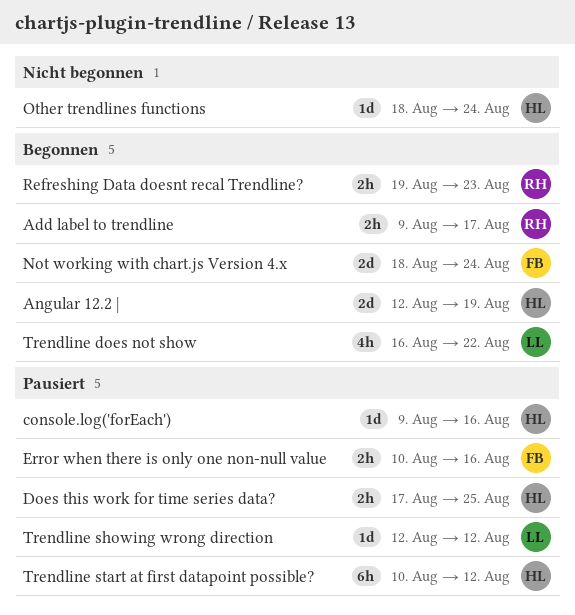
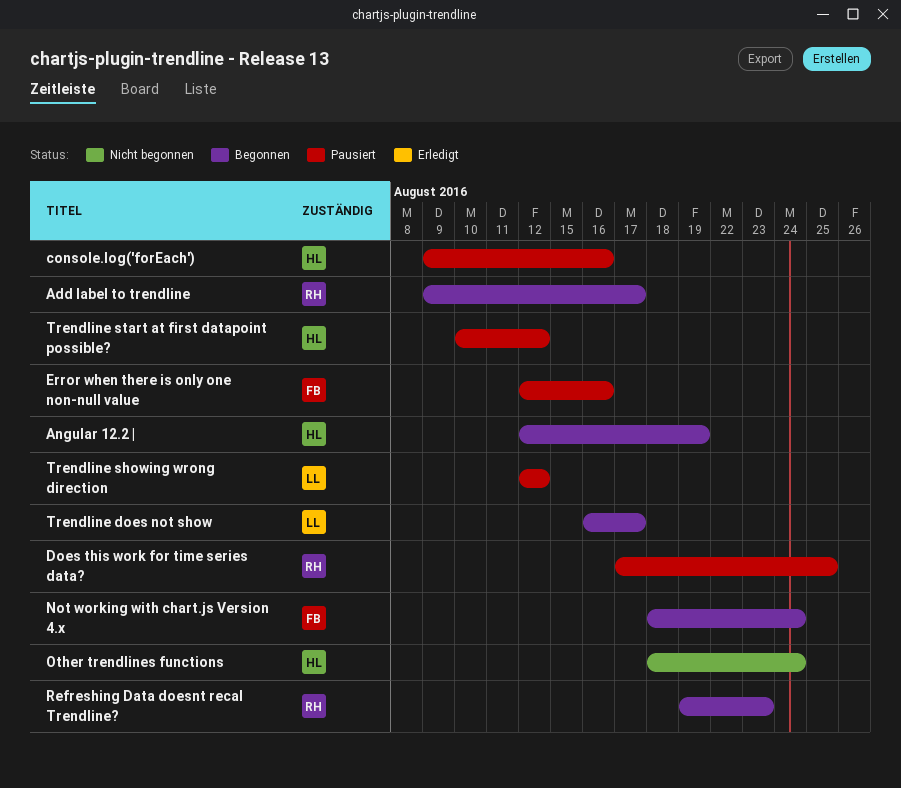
Does this work for time series data?, owner: HL -> RH
Error when there is only one non-null value, start: Aug 10 -> Aug 12
Trendline does not show, due: Aug 22 -> Aug 17

